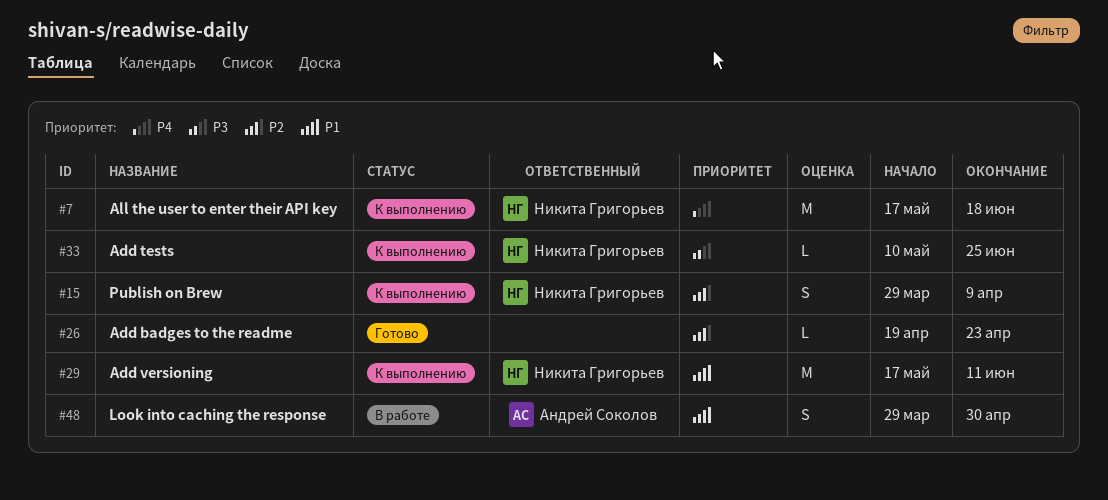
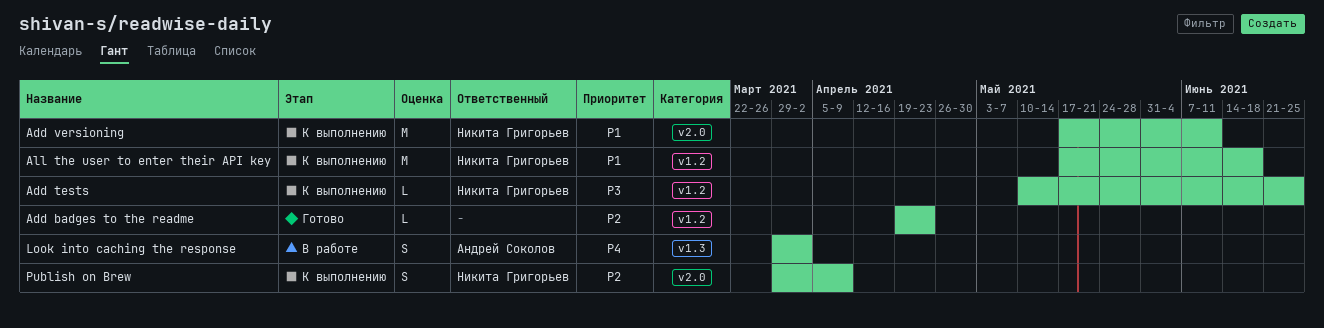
All the user to enter their API key, priority: P4 -> P1
Look into caching the response, priority: P1 -> P4
Look into caching the response, due: Apr 30 -> Apr 2

